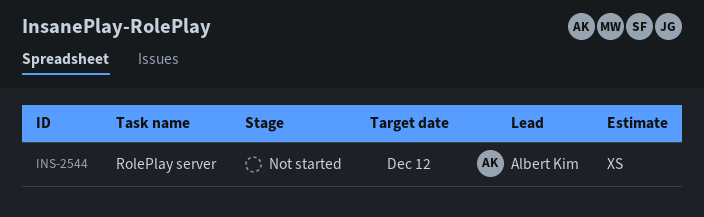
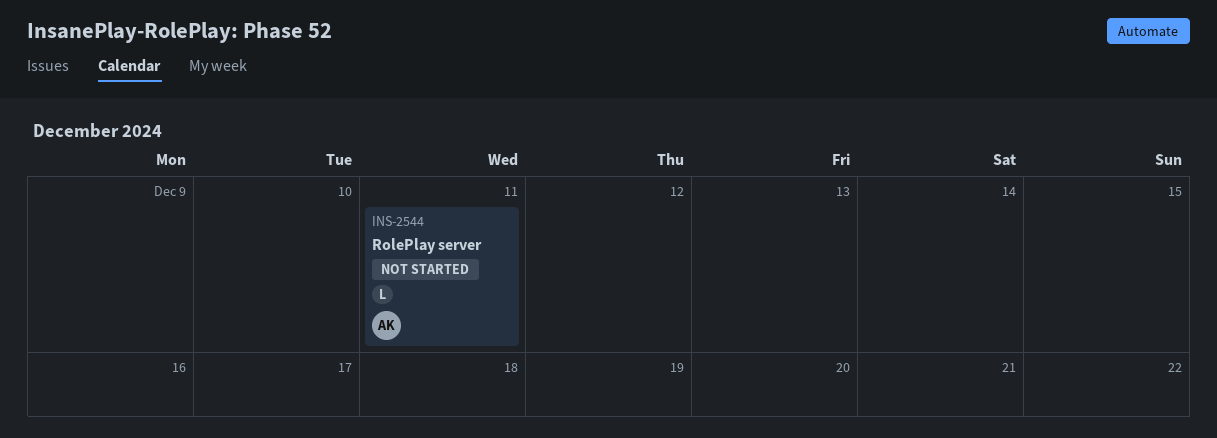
INS-2544, estimate: XS -> L
INS-2544, due: Dec 12 -> Dec 11

